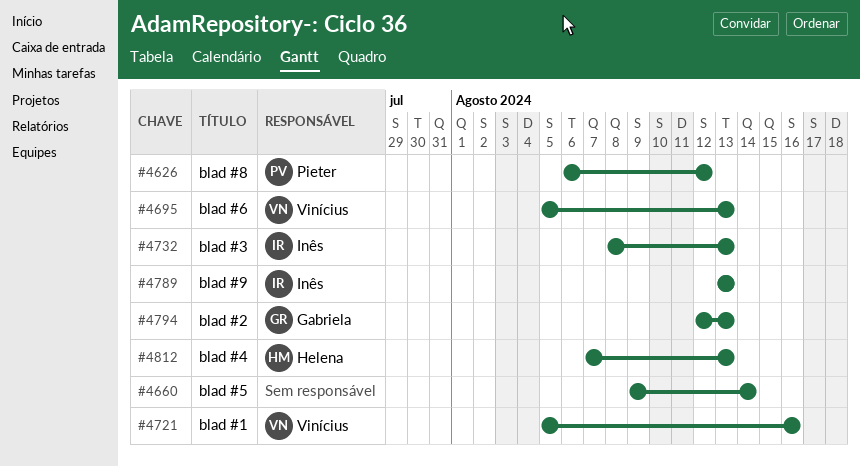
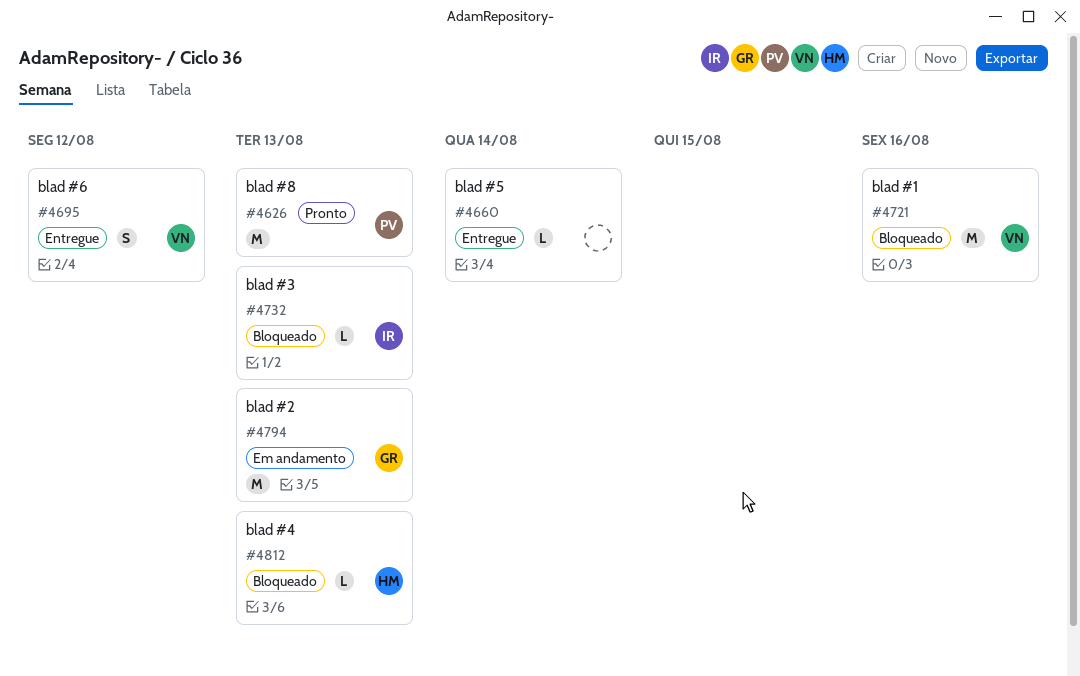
#4626, due: Aug 12 -> Aug 13
#4695, due: Aug 13 -> Aug 12
#4789: present -> none

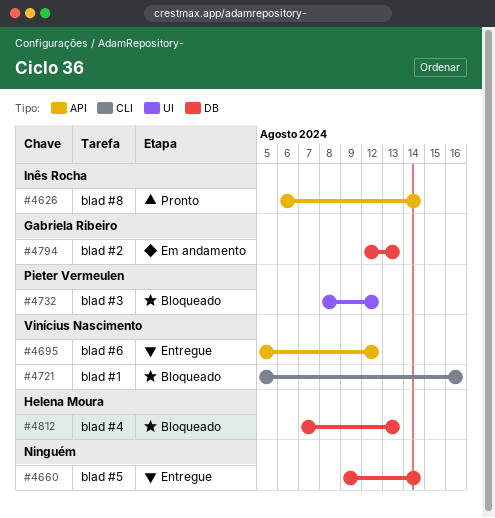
#4626, owner: Pieter Vermeulen -> Inês Rocha
#4626, due: Aug 13 -> Aug 14
#4732, owner: Inês Rocha -> Pieter Vermeulen
#4732, due: Aug 13 -> Aug 12

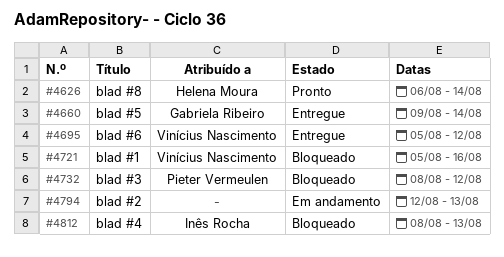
#4626, owner: Inês Rocha -> Helena Moura
#4660, owner: none -> Gabriela Ribeiro
#4794, owner: Gabriela Ribeiro -> none
#4812, owner: Helena Moura -> Inês Rocha
#4812, start: Aug 7 -> Aug 8

